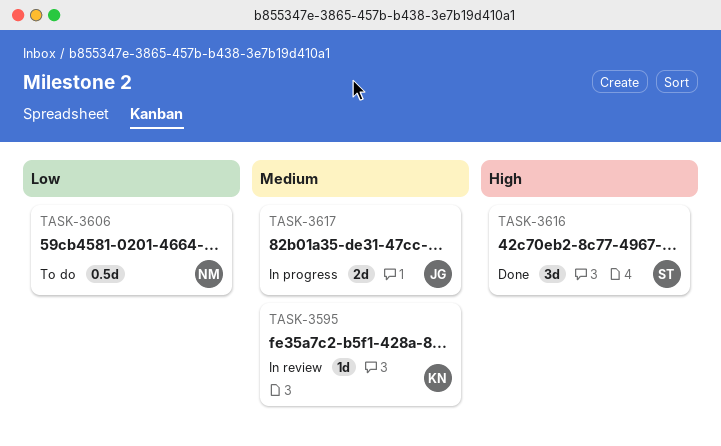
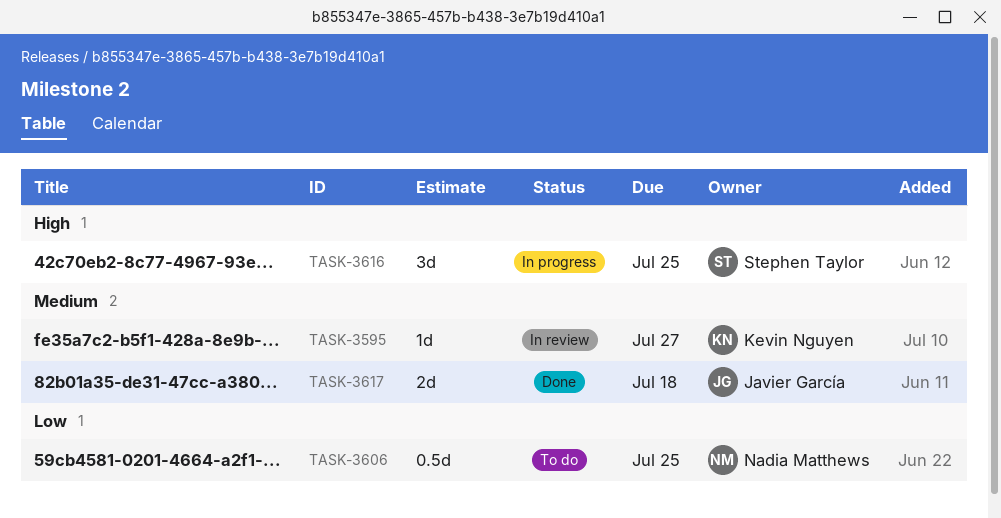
TASK-3616, status: Done -> In progress
TASK-3617, status: In progress -> Done

